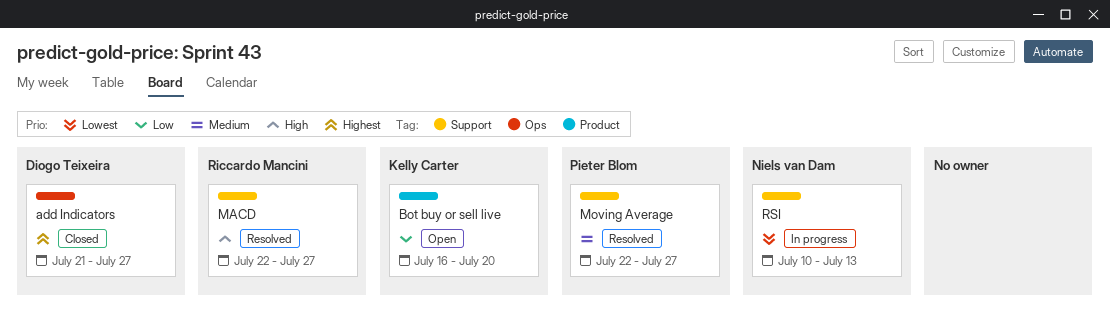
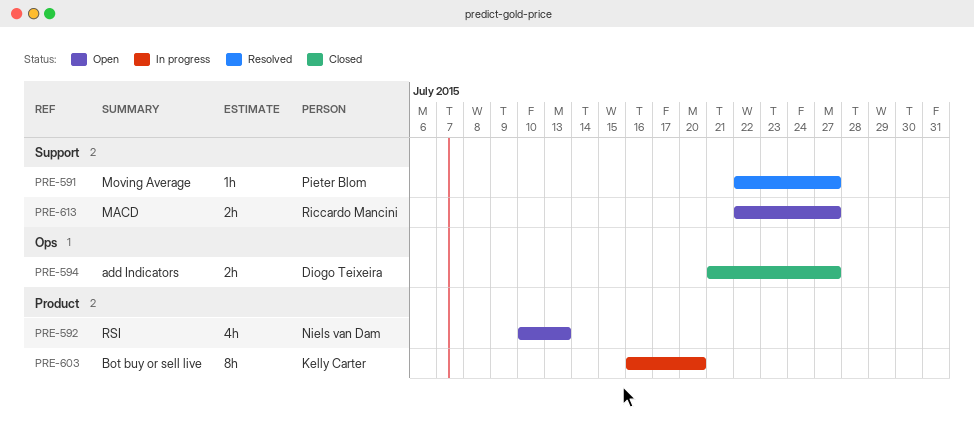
Bot buy or sell live, status: Open -> In progress
MACD, status: Resolved -> Open
RSI, status: In progress -> Open
RSI, label: Support -> Product

